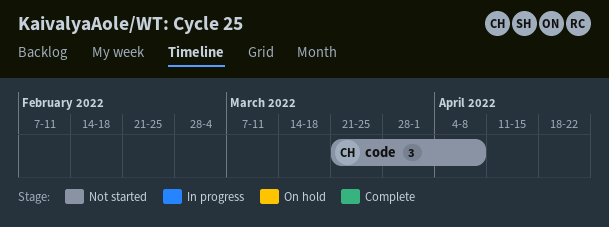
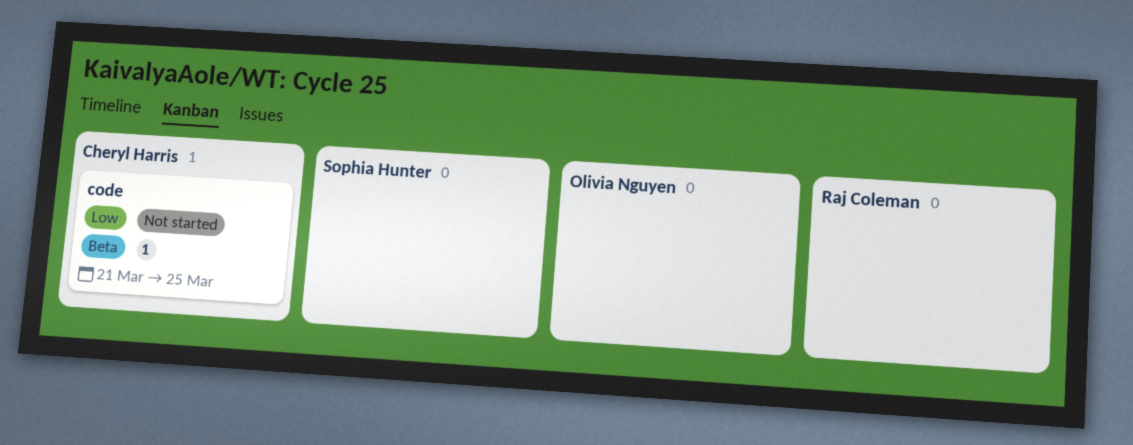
code, estimate: 3 -> 1
code, due: Apr 8 -> Mar 25

